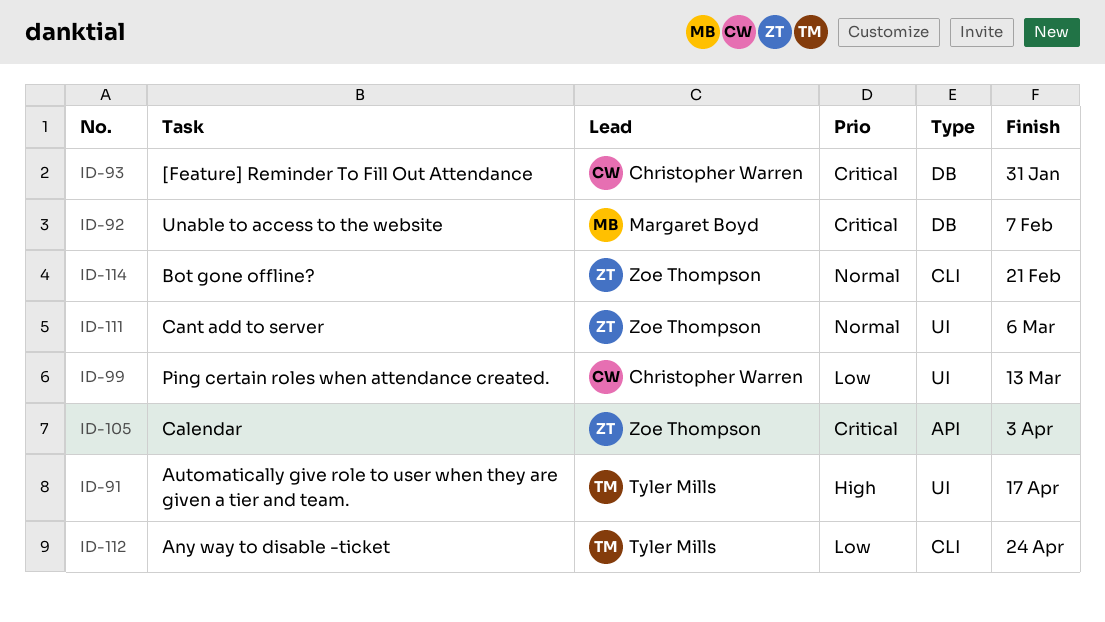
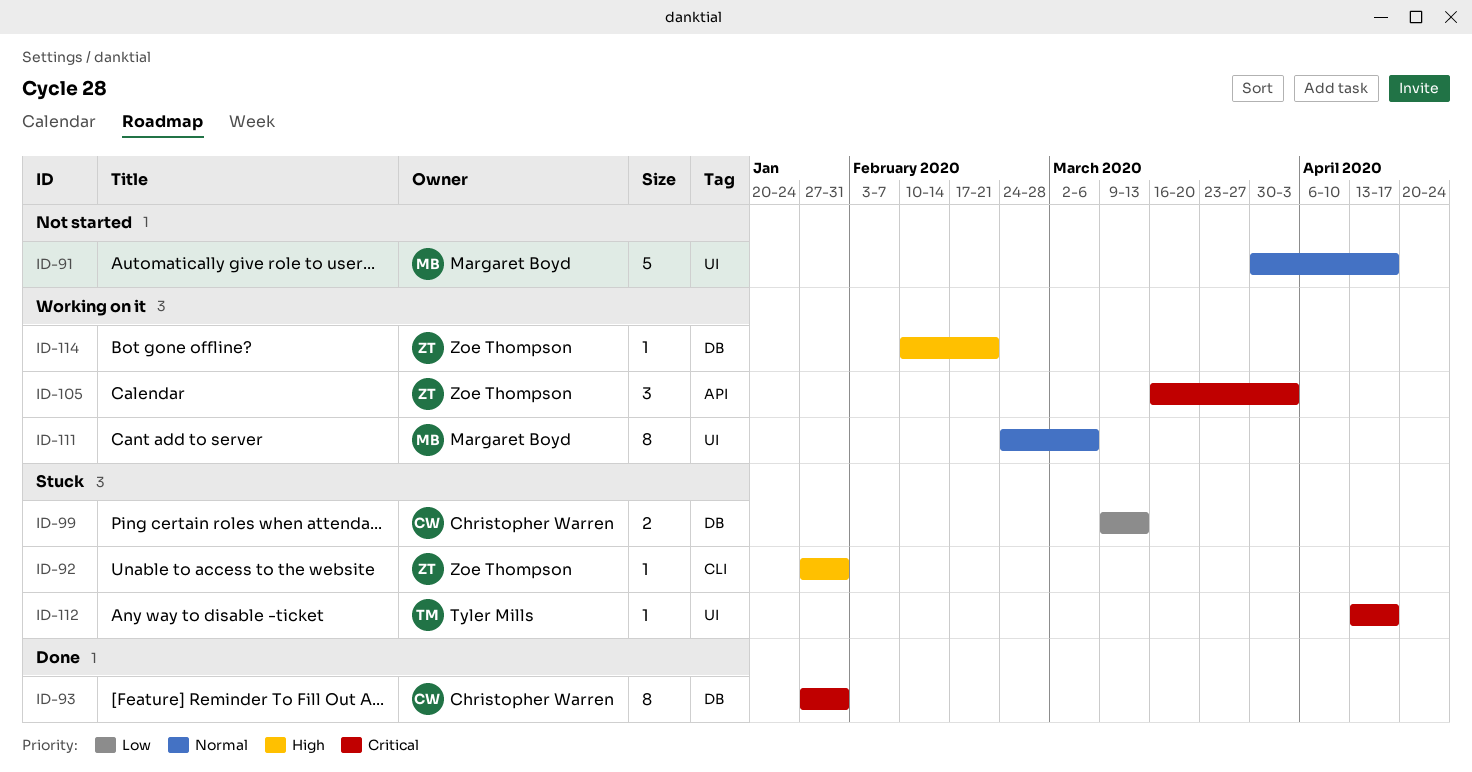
ID-91, owner: Tyler Mills -> Margaret Boyd
ID-91, priority: High -> Normal
ID-92, owner: Margaret Boyd -> Zoe Thompson
ID-92, priority: Critical -> High
ID-92, label: DB -> CLI
ID-92, due: Feb 7 -> Jan 31
ID-99, label: UI -> DB
ID-111, owner: Zoe Thompson -> Margaret Boyd
ID-112, priority: Low -> Critical
ID-112, label: CLI -> UI
ID-112, due: Apr 24 -> Apr 17
ID-114, priority: Normal -> High
ID-114, label: CLI -> DB

